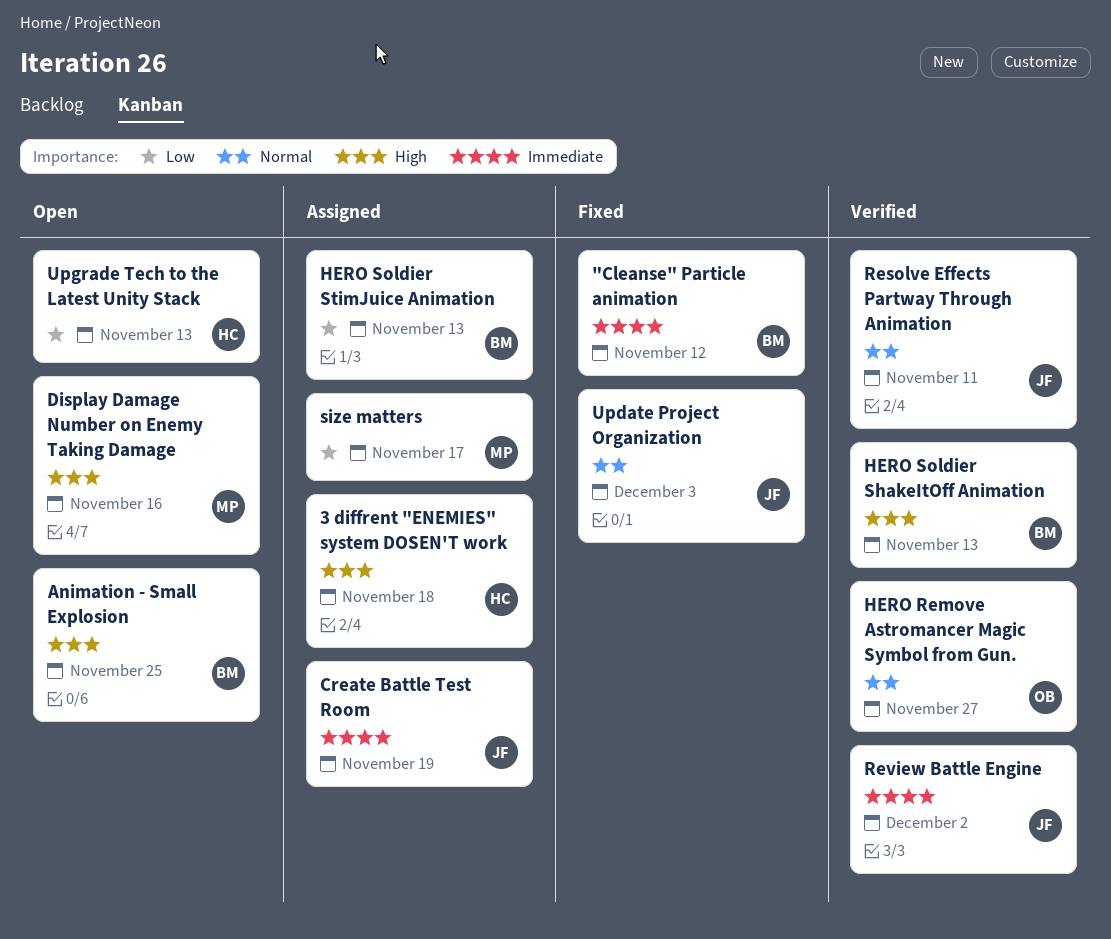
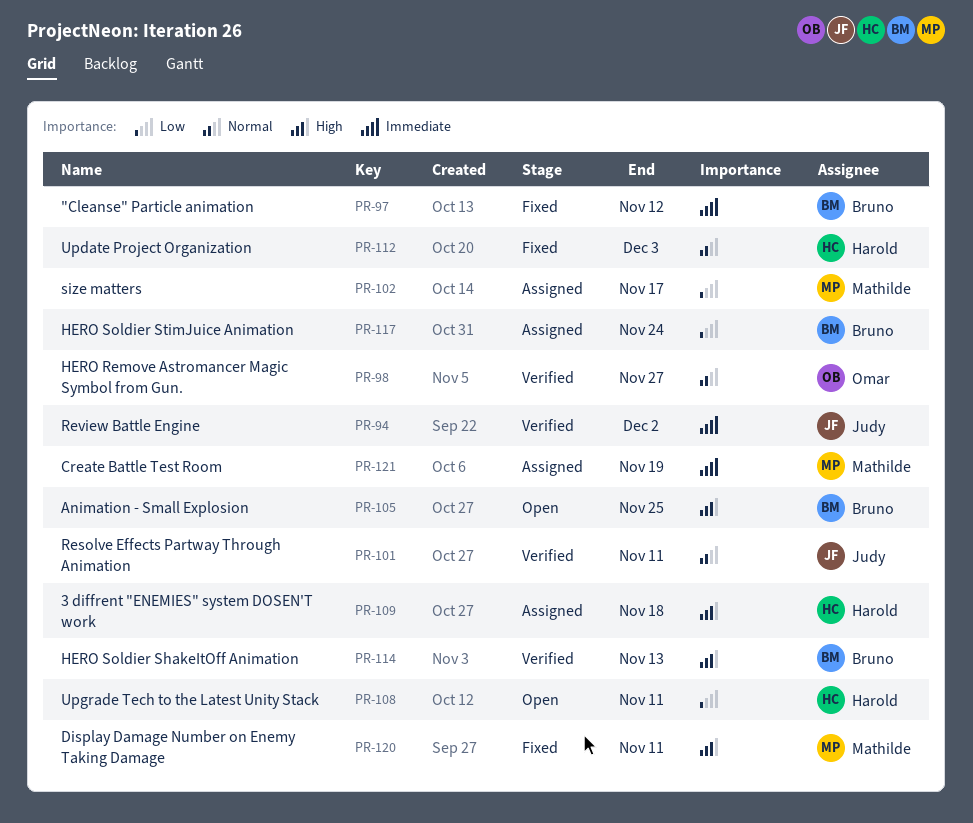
Create Battle Test Room, owner: Judy -> Mathilde
Display Damage Number on Enemy Taking Damage, status: Open -> Fixed
Display Damage Number on Enemy Taking Damage, due: Nov 16 -> Nov 11
HERO Soldier StimJuice Animation, due: Nov 13 -> Nov 24
Update Project Organization, owner: Judy -> Harold
Upgrade Tech to the Latest Unity Stack, due: Nov 13 -> Nov 11

